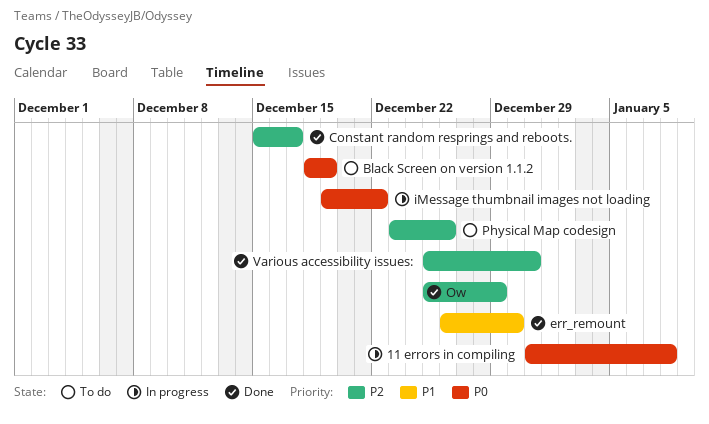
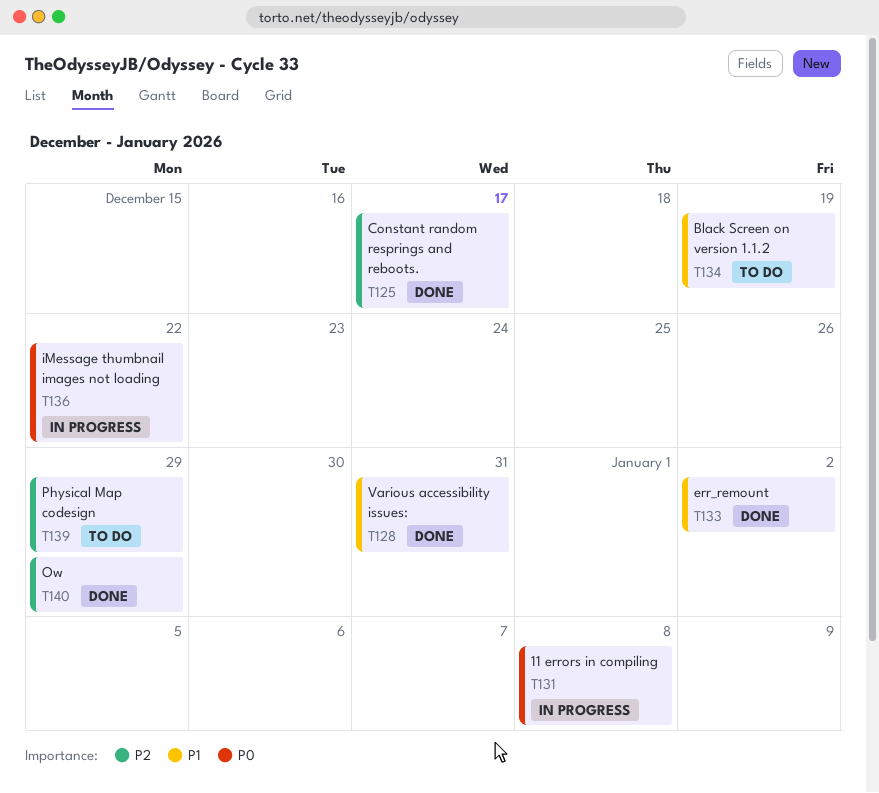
Black Screen on version 1.1.2, priority: P0 -> P1
err_remount, due: Dec 30 -> Jan 2
Physical Map codesign, due: Dec 26 -> Dec 29
Various accessibility issues:, priority: P2 -> P1

